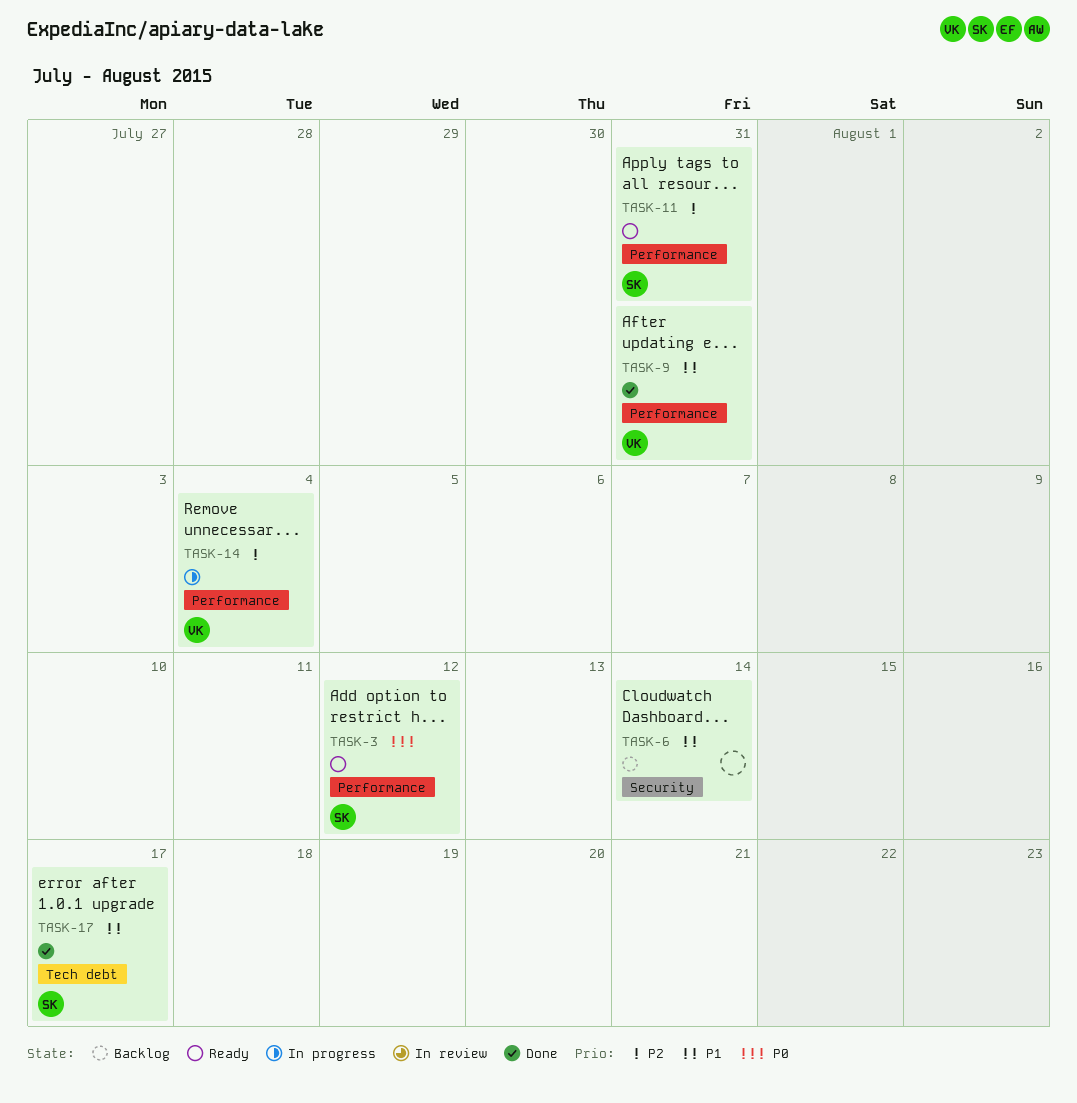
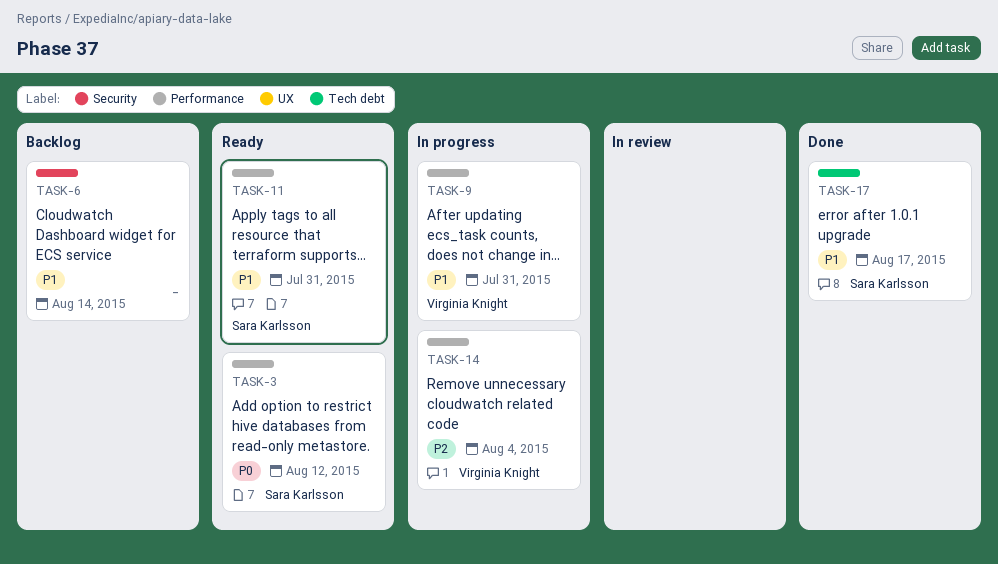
TASK-9, status: Done -> In progress
TASK-11, priority: P2 -> P1

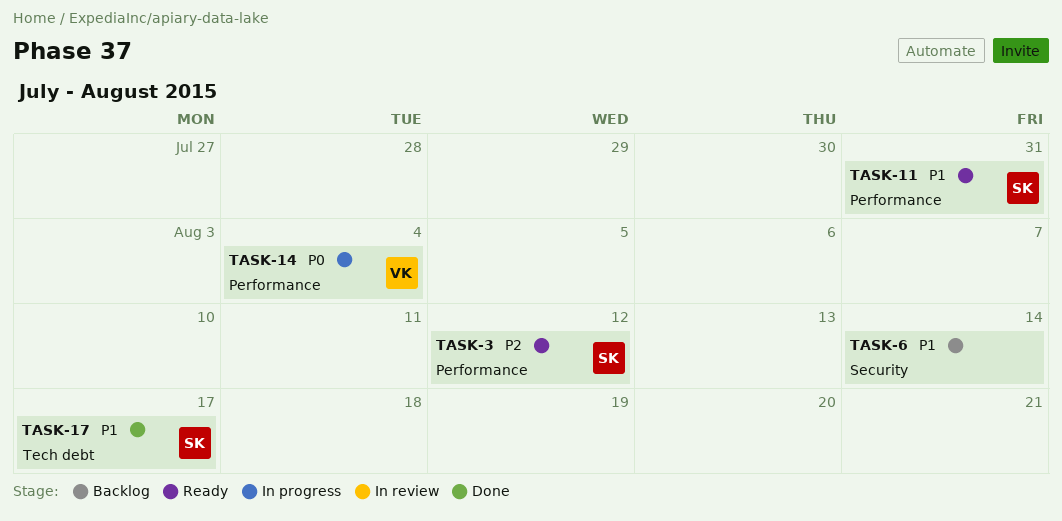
TASK-3, priority: P0 -> P2
TASK-9: present -> none
TASK-14, priority: P2 -> P0

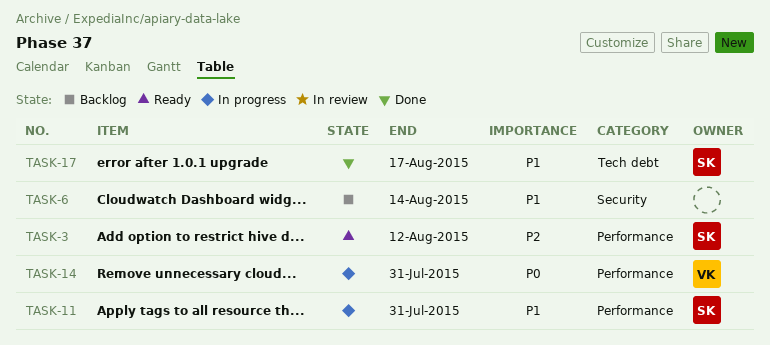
TASK-11, status: Ready -> In progress
TASK-14, due: Aug 4 -> Jul 31

